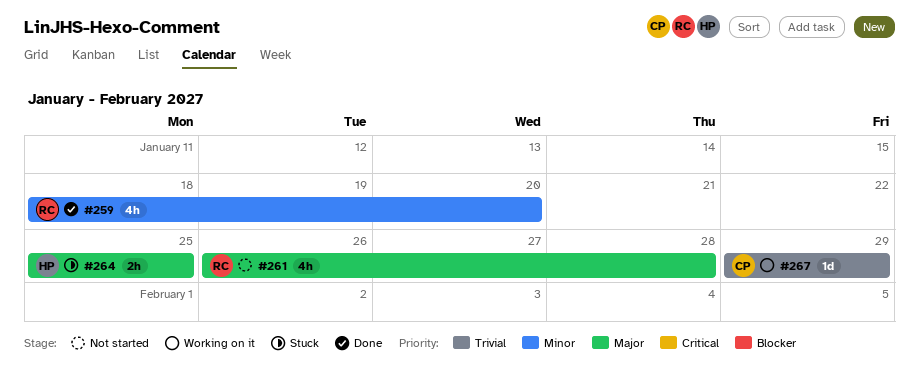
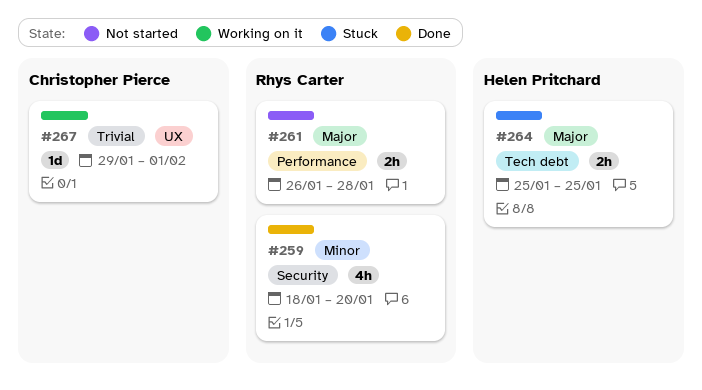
#261, estimate: 4h -> 2h
#267, due: Jan 29 -> Feb 1

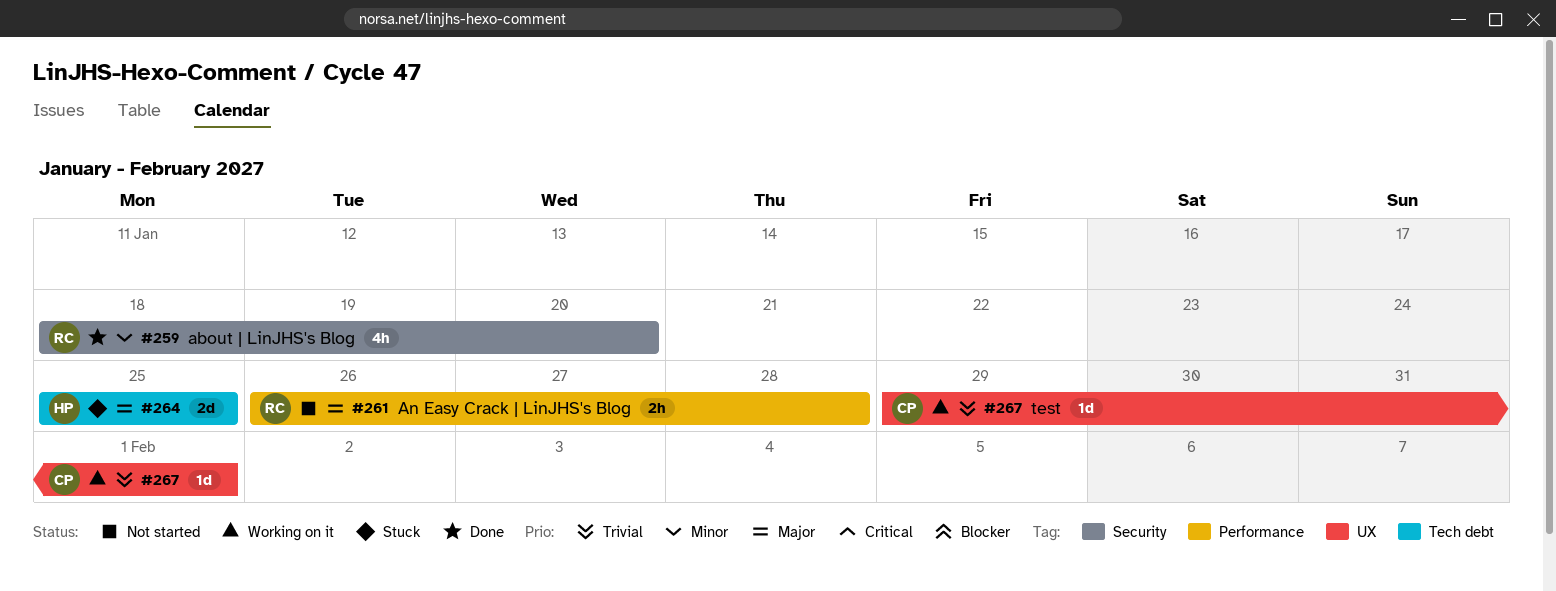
#264, estimate: 2h -> 2d

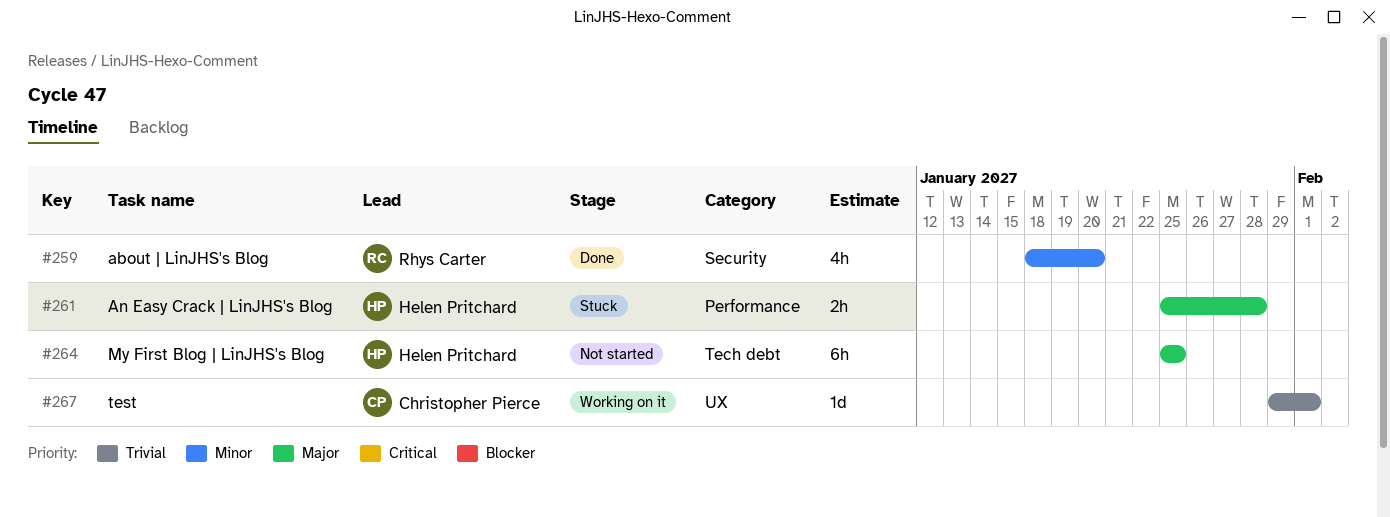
#261, status: Not started -> Stuck
#261, owner: Rhys Carter -> Helen Pritchard
#261, start: Jan 26 -> Jan 25
#264, status: Stuck -> Not started
#264, estimate: 2d -> 6h

